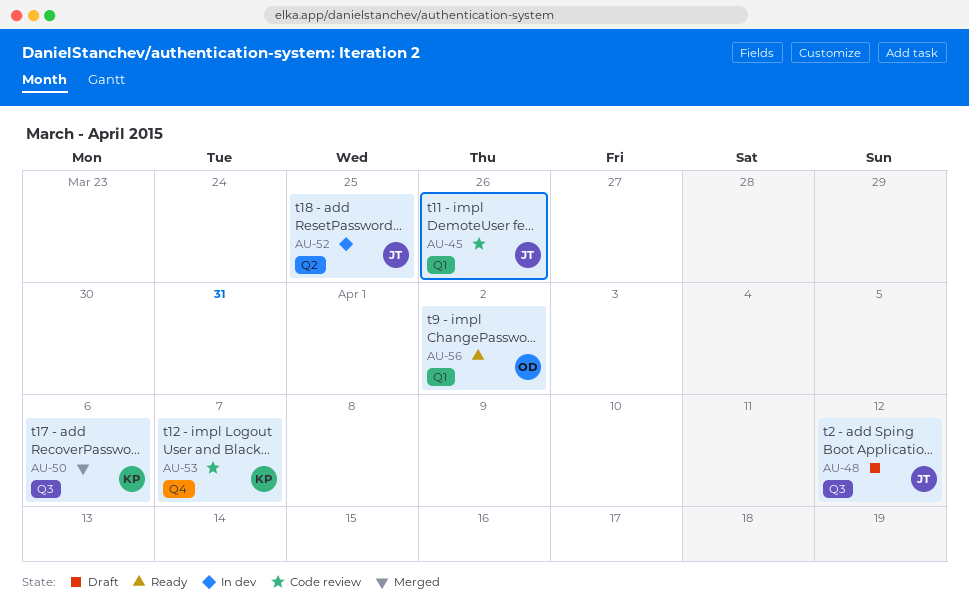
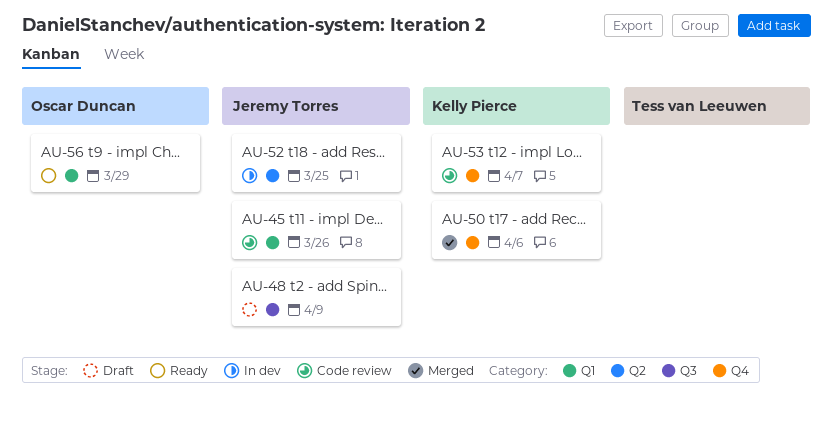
AU-48, due: Apr 12 -> Apr 9
AU-50, label: Q3 -> Q4
AU-56, due: Apr 2 -> Mar 29

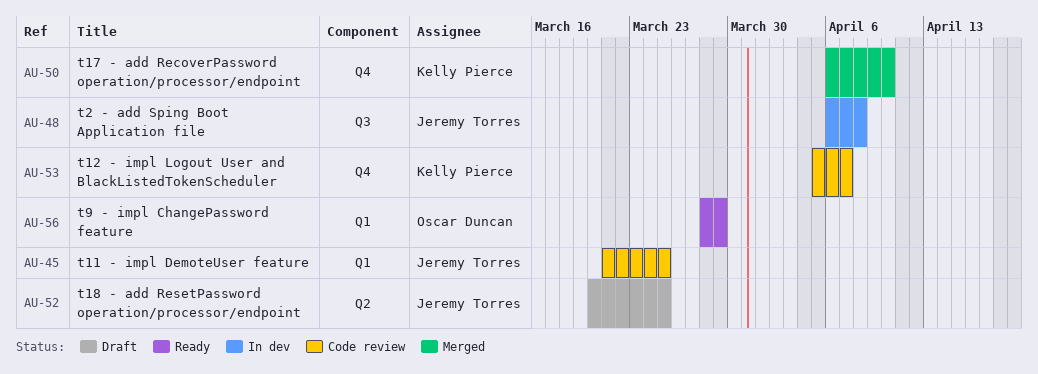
AU-45, due: Mar 26 -> Mar 25
AU-48, status: Draft -> In dev
AU-48, due: Apr 9 -> Apr 8
AU-50, due: Apr 6 -> Apr 10
AU-52, status: In dev -> Draft

